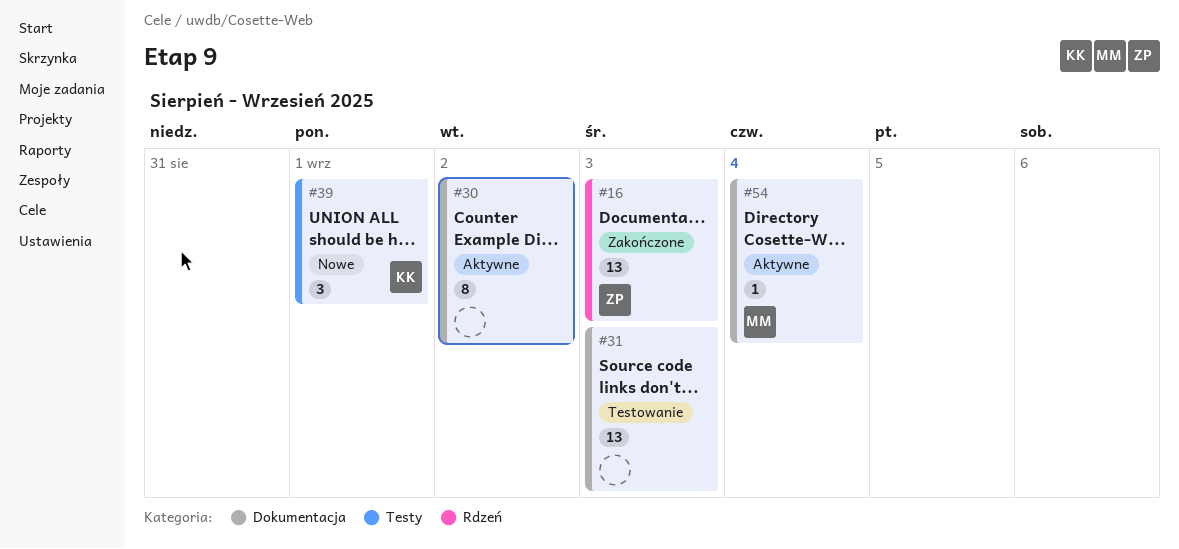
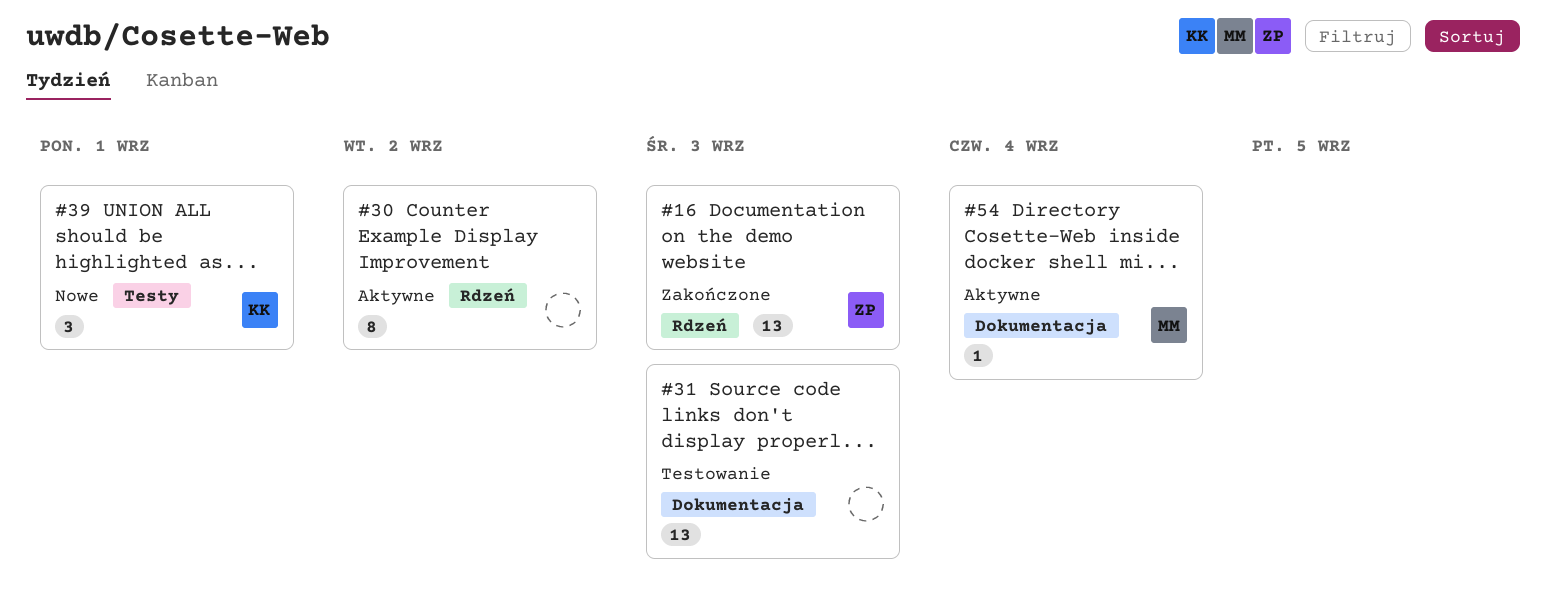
#30, label: Dokumentacja -> Rdzeń

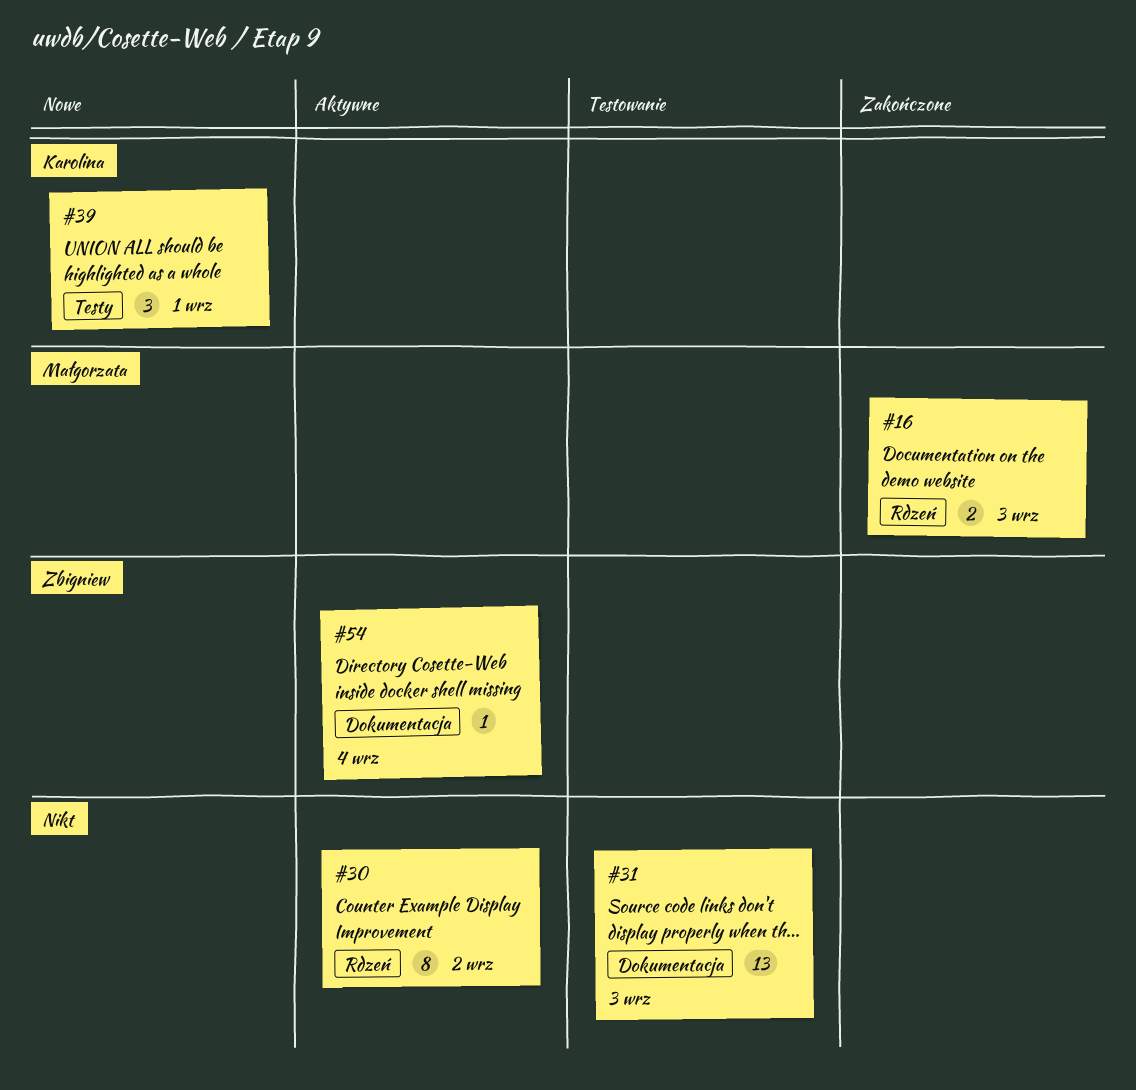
#16, owner: Zbigniew -> Małgorzata
#16, estimate: 13 -> 2
#54, owner: Małgorzata -> Zbigniew

